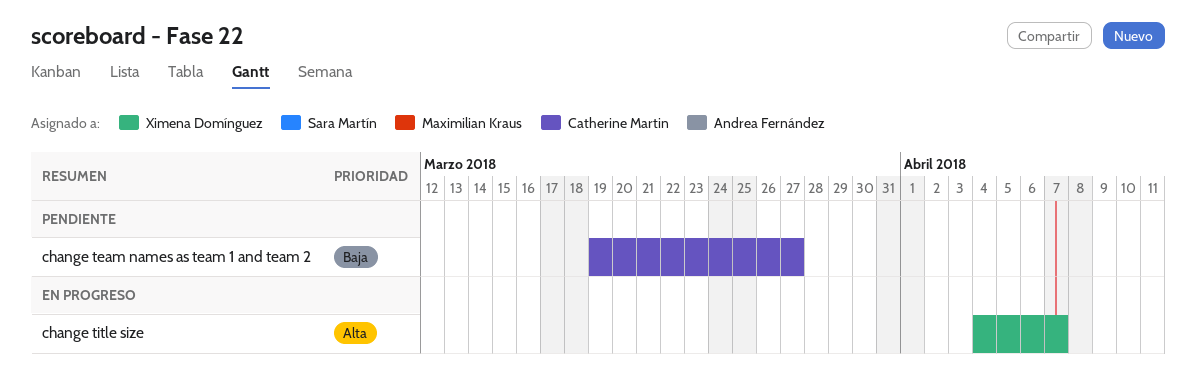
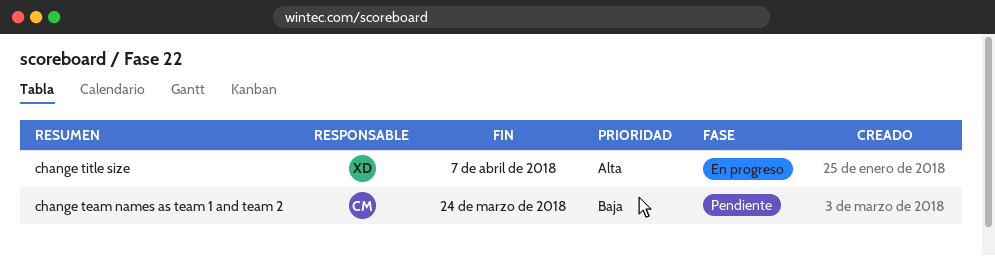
change team names as team 1 and team 2, due: Mar 27 -> Mar 24

